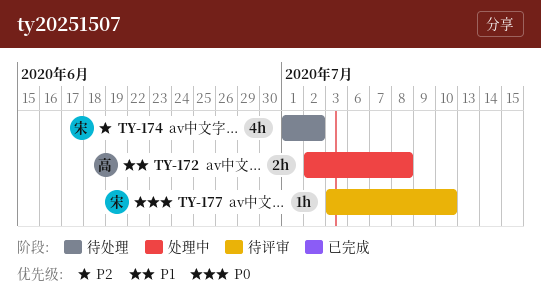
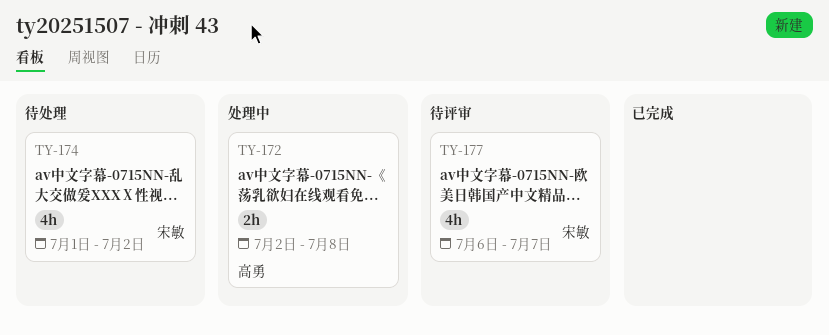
TY-177, estimate: 1h -> 4h
TY-177, start: Jul 3 -> Jul 6
TY-177, due: Jul 10 -> Jul 7

